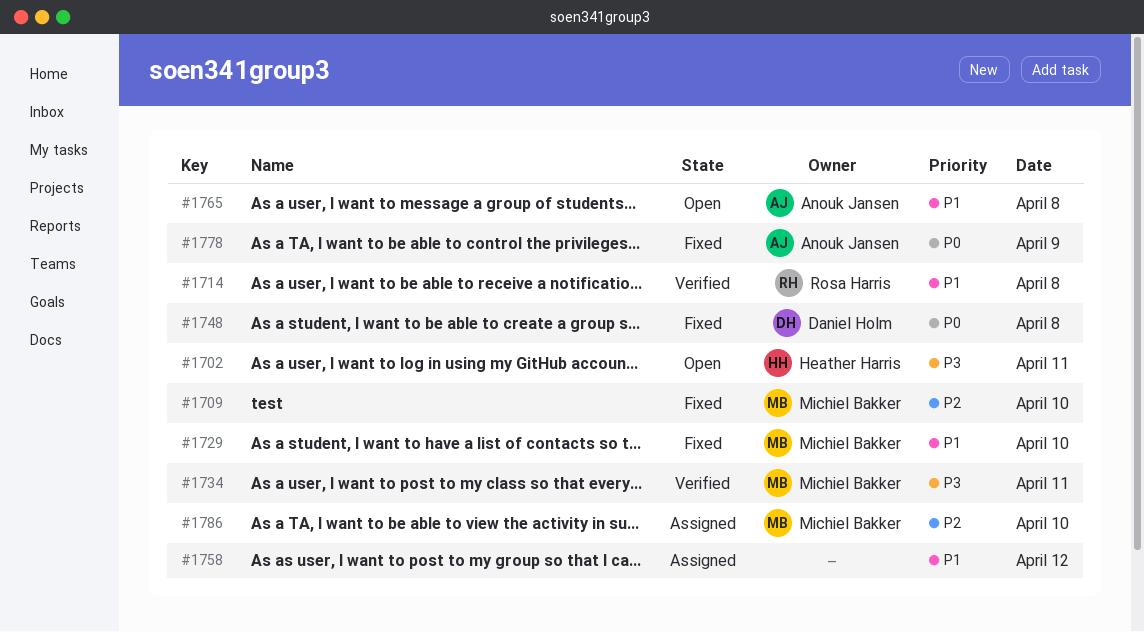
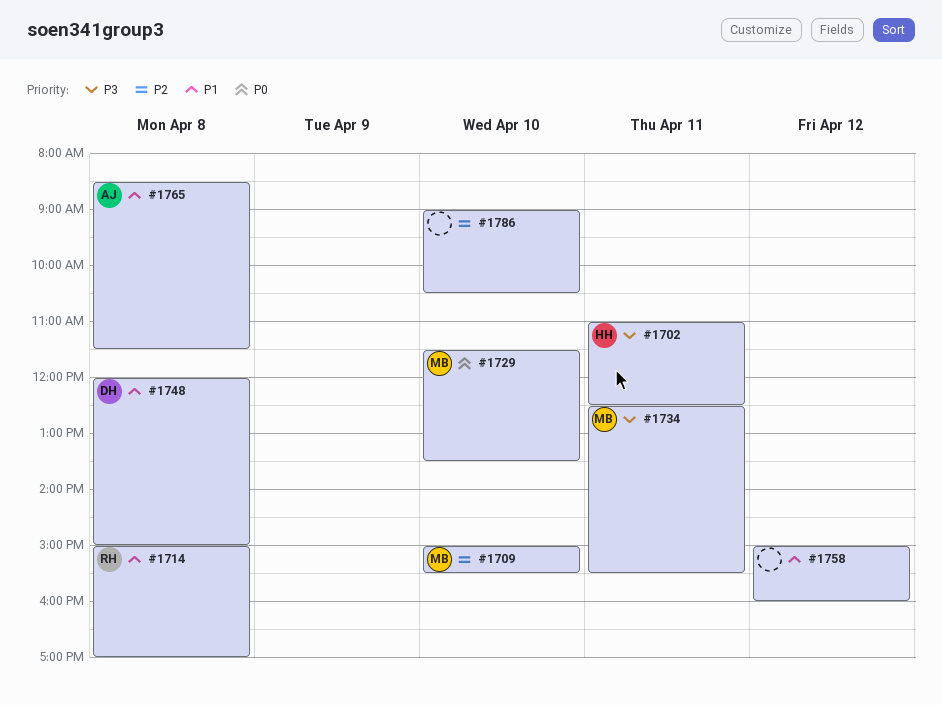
#1729, priority: P1 -> P0
#1748, priority: P0 -> P1
#1778: present -> none
#1786, owner: Michiel Bakker -> none

